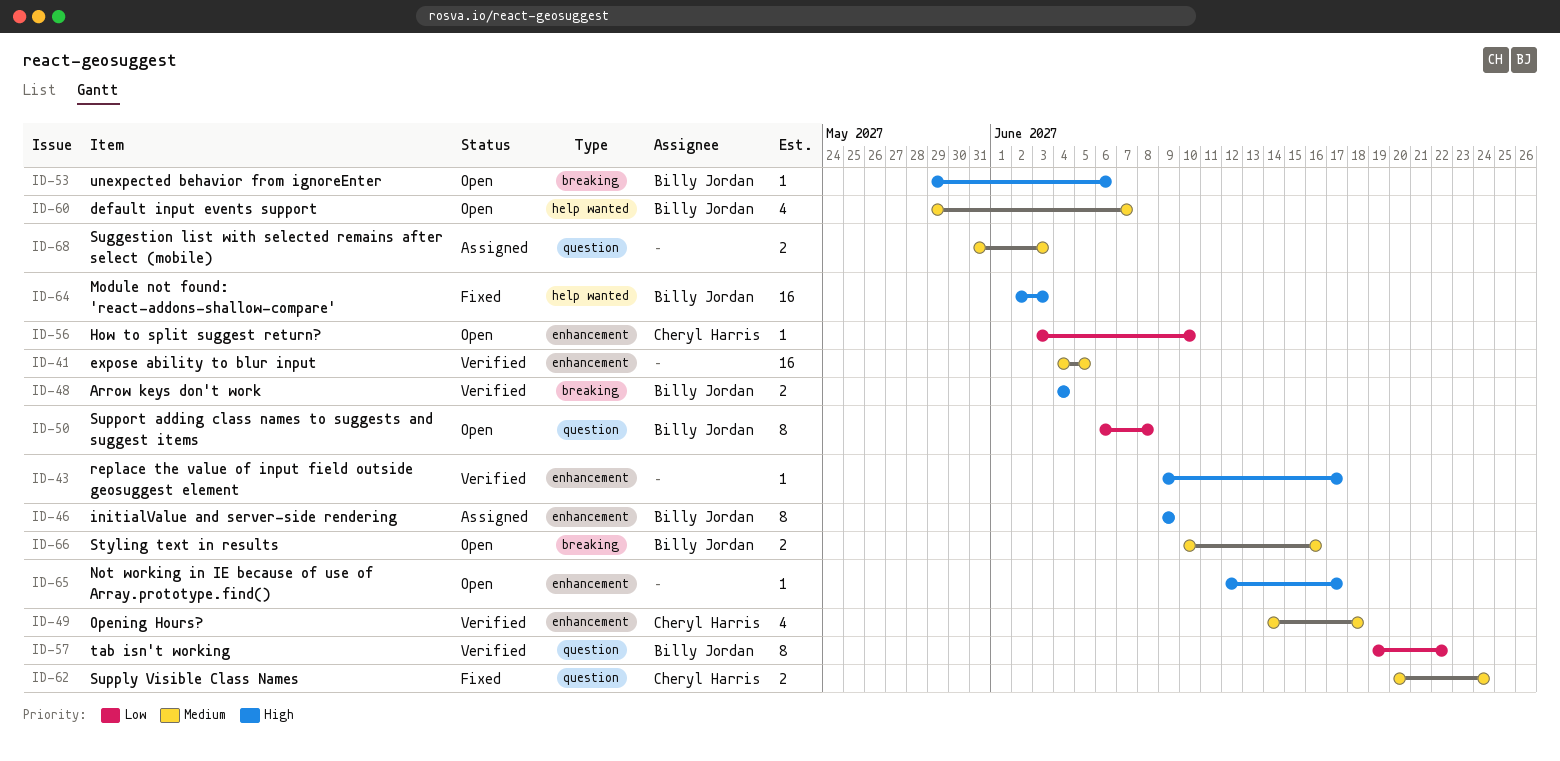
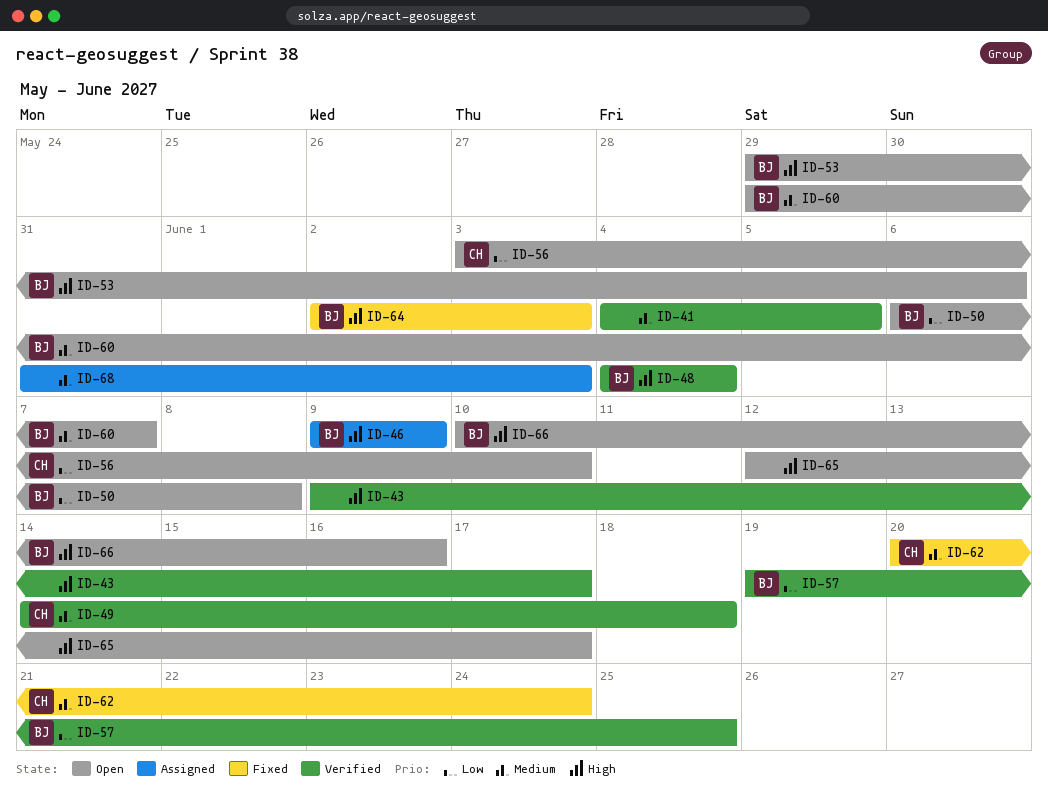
ID-57, due: Jun 22 -> Jun 25
ID-66, priority: Medium -> High

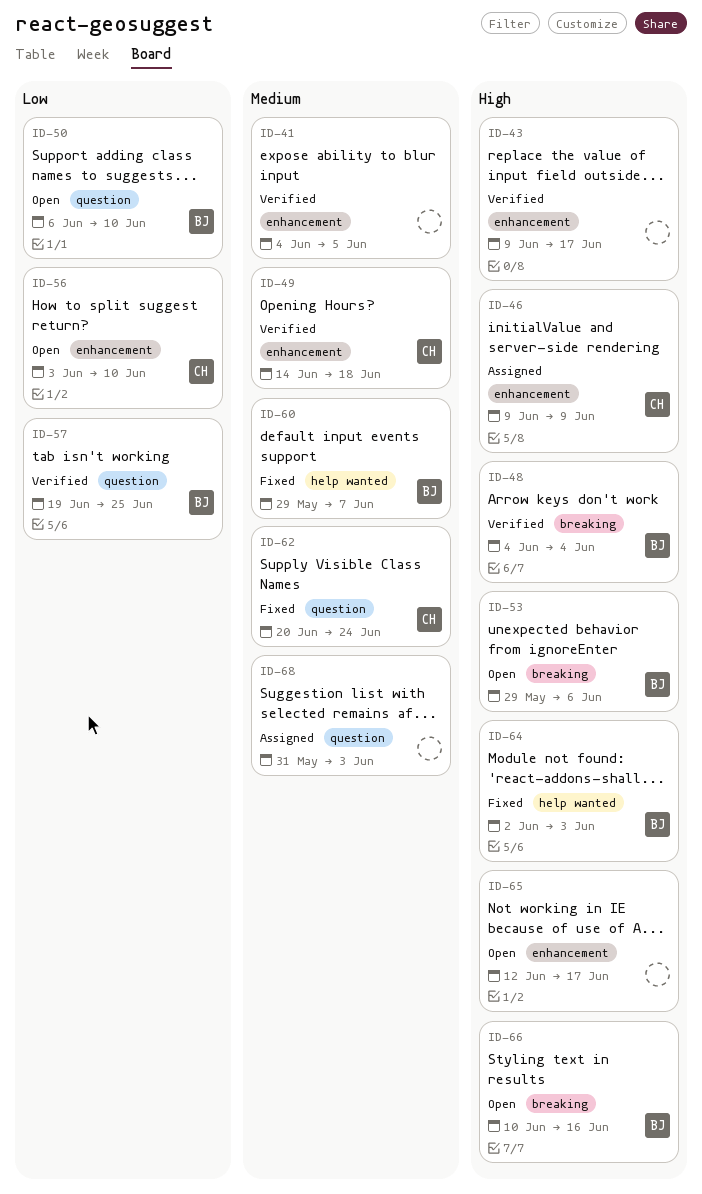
ID-46, owner: BJ -> CH
ID-50, due: Jun 8 -> Jun 10
ID-60, status: Open -> Fixed

